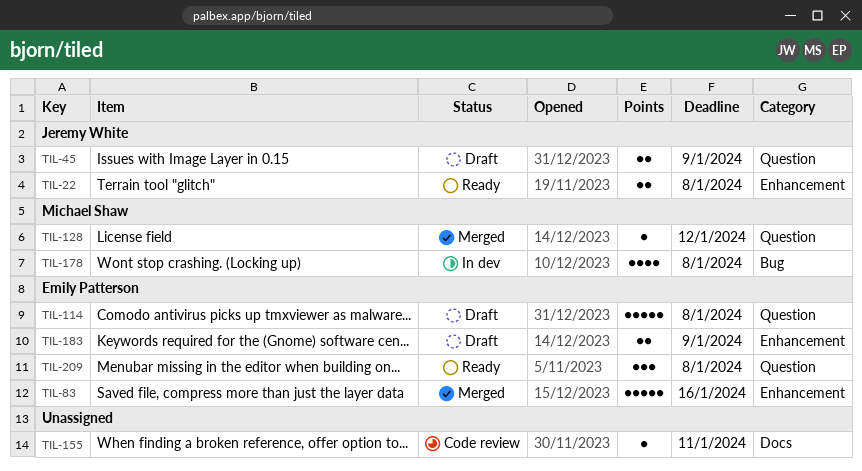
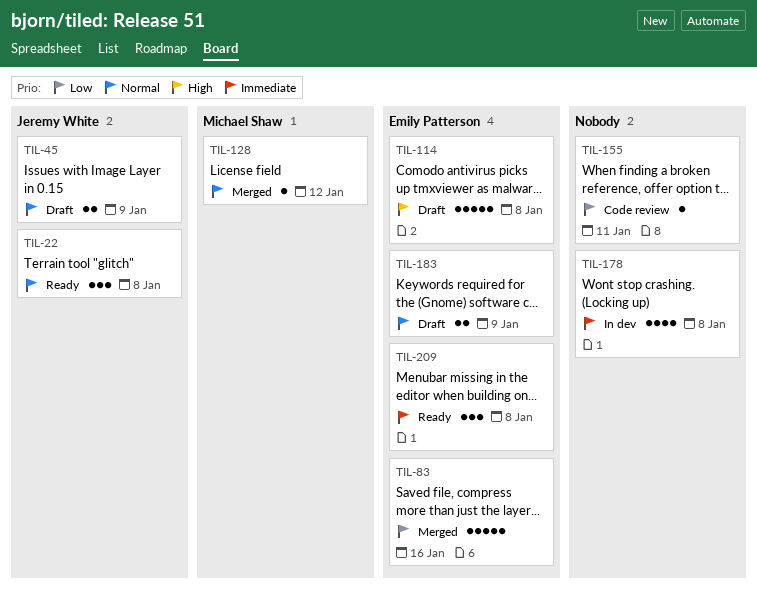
TIL-22, estimate: 2 -> 3
TIL-178, owner: Michael Shaw -> none

